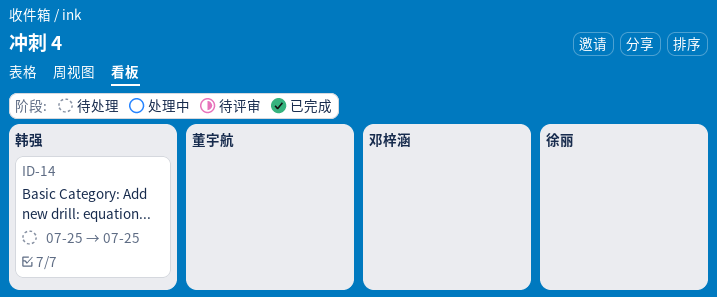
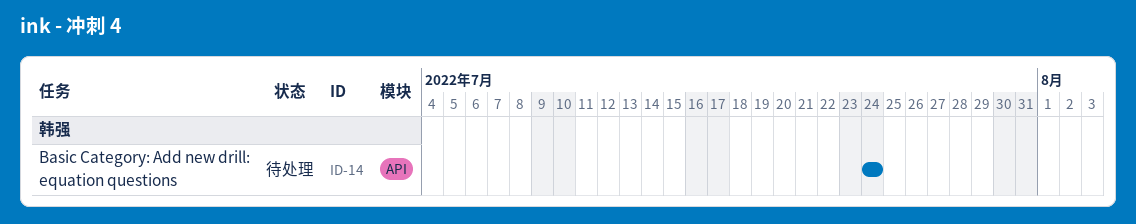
ID-14, start: Jul 25 -> Jul 24
ID-14, due: Jul 25 -> Jul 24

